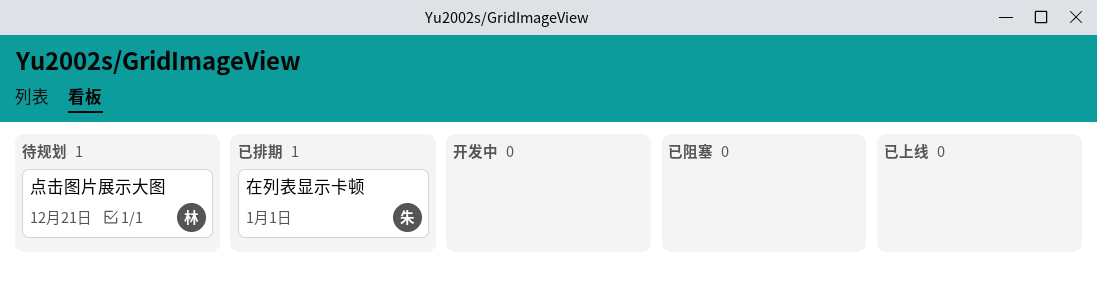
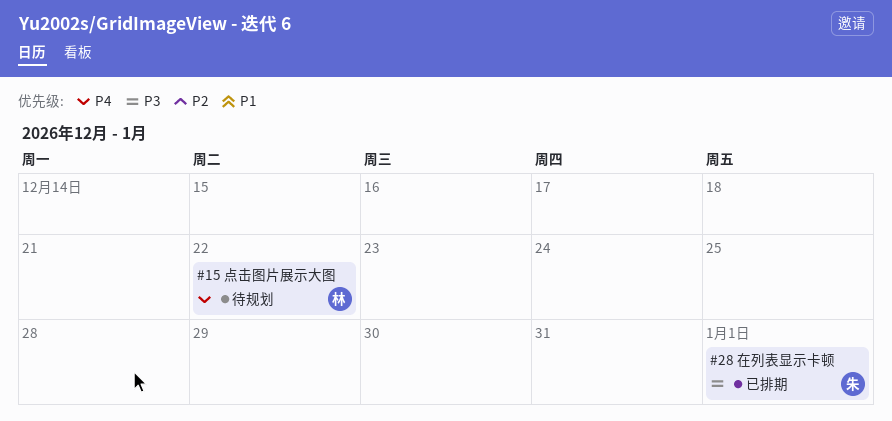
点击图片展示大图, due: Dec 21 -> Dec 22

